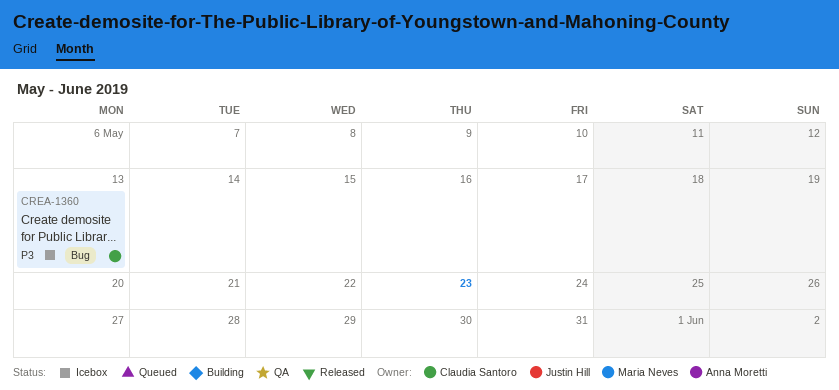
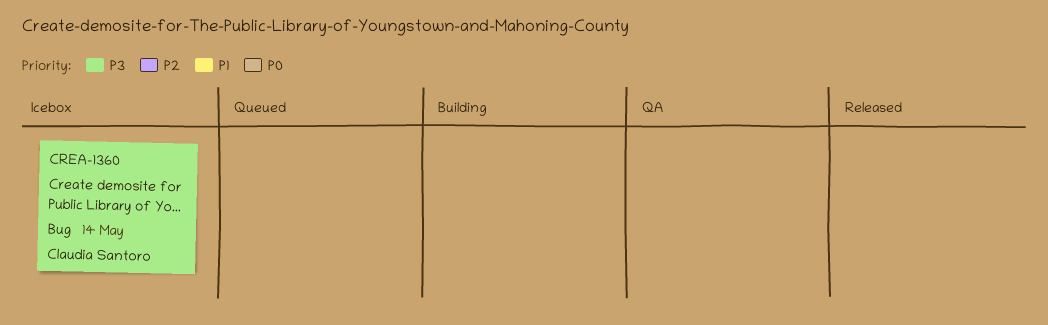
CREA-1360, due: May 13 -> May 14

